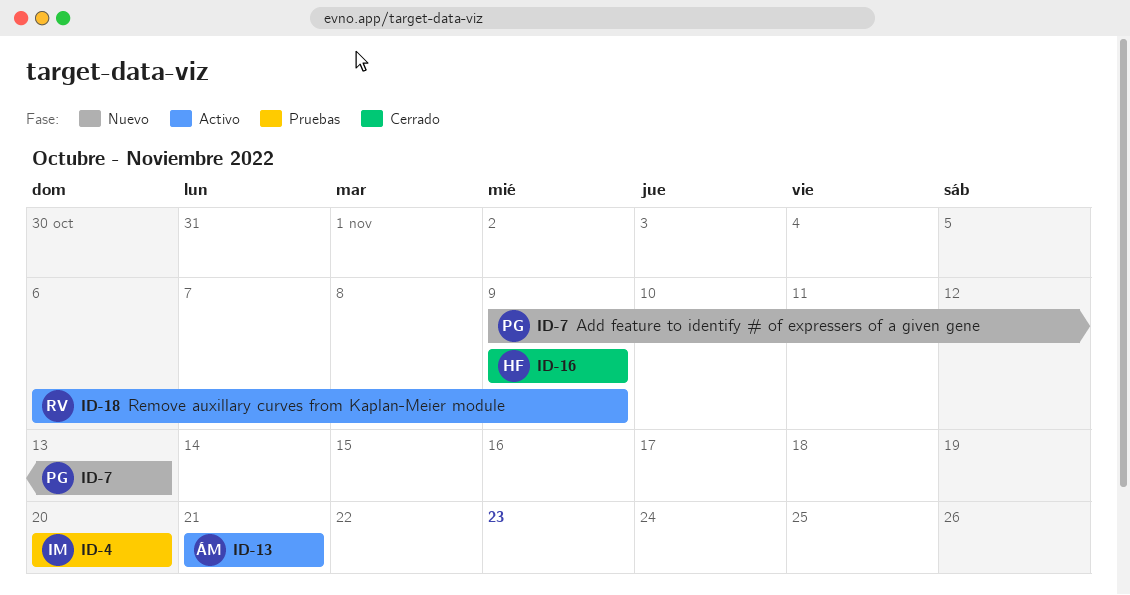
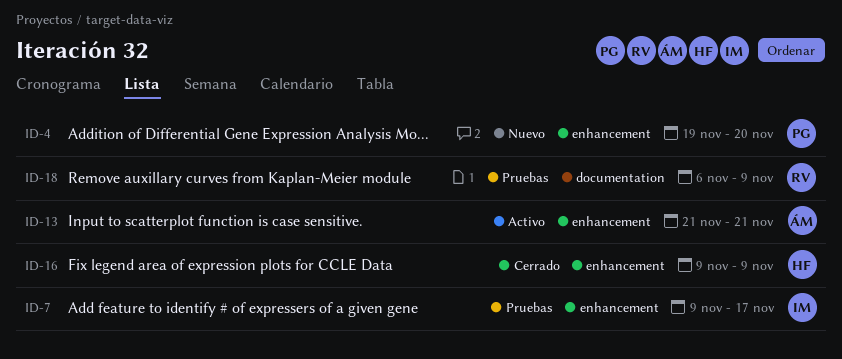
ID-4, status: Pruebas -> Nuevo
ID-4, owner: IM -> PG
ID-4, start: Nov 20 -> Nov 19
ID-7, status: Nuevo -> Pruebas
ID-7, owner: PG -> IM
ID-7, due: Nov 13 -> Nov 17
ID-18, status: Activo -> Pruebas

